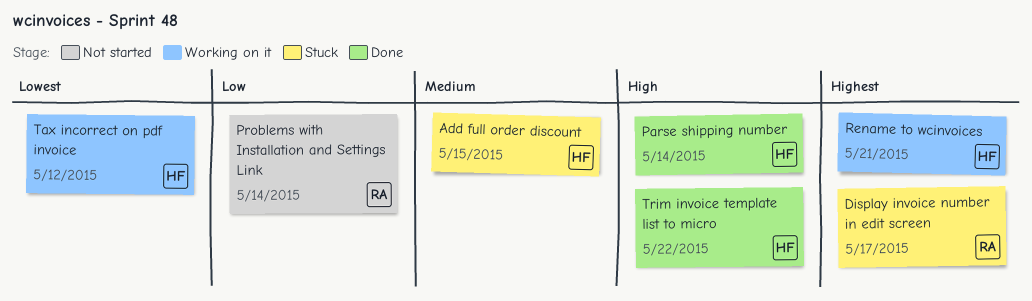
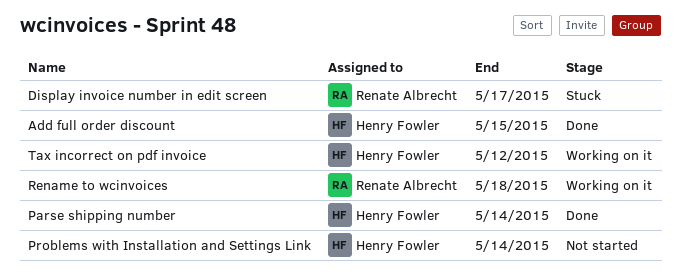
Add full order discount, status: Stuck -> Done
Problems with Installation and Settings Link, owner: Renate Albrecht -> Henry Fowler
Rename to wcinvoices, owner: Henry Fowler -> Renate Albrecht
Rename to wcinvoices, due: May 21 -> May 18
Trim invoice template list to micro: present -> none

